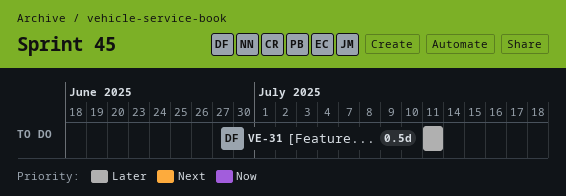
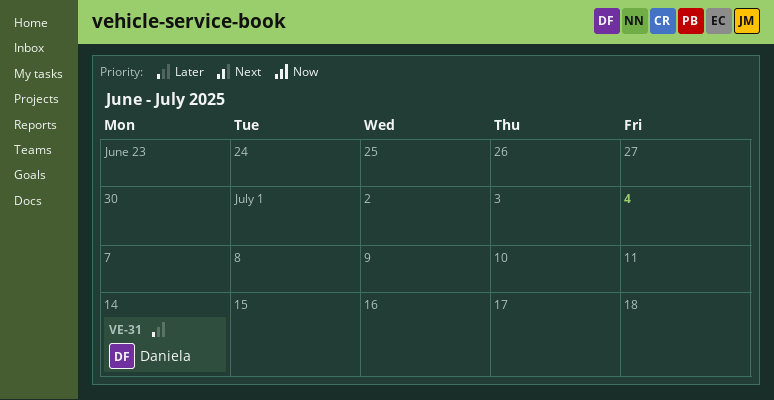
VE-31, due: Jul 11 -> Jul 14

